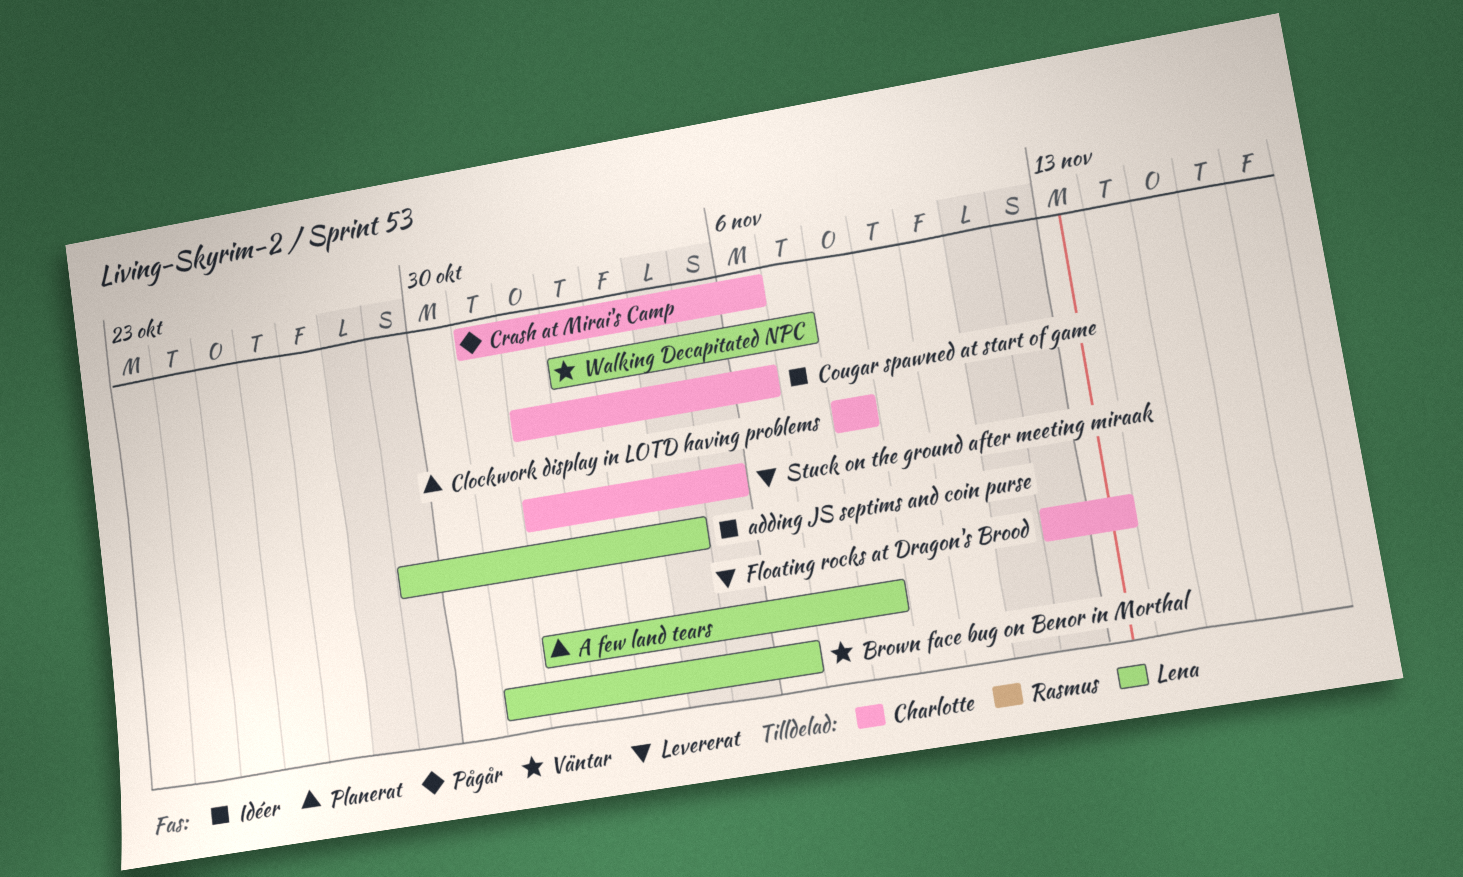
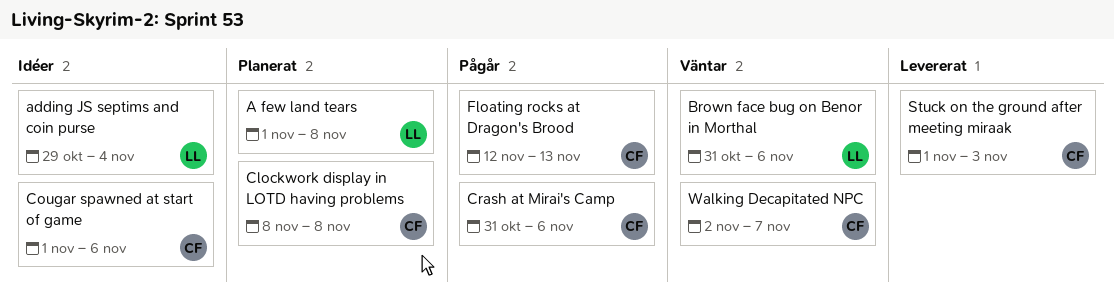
Floating rocks at Dragon's Brood, status: Levererat -> Pågår
Stuck on the ground after meeting miraak, due: Nov 5 -> Nov 3
Walking Decapitated NPC, owner: Lena -> Charlotte

